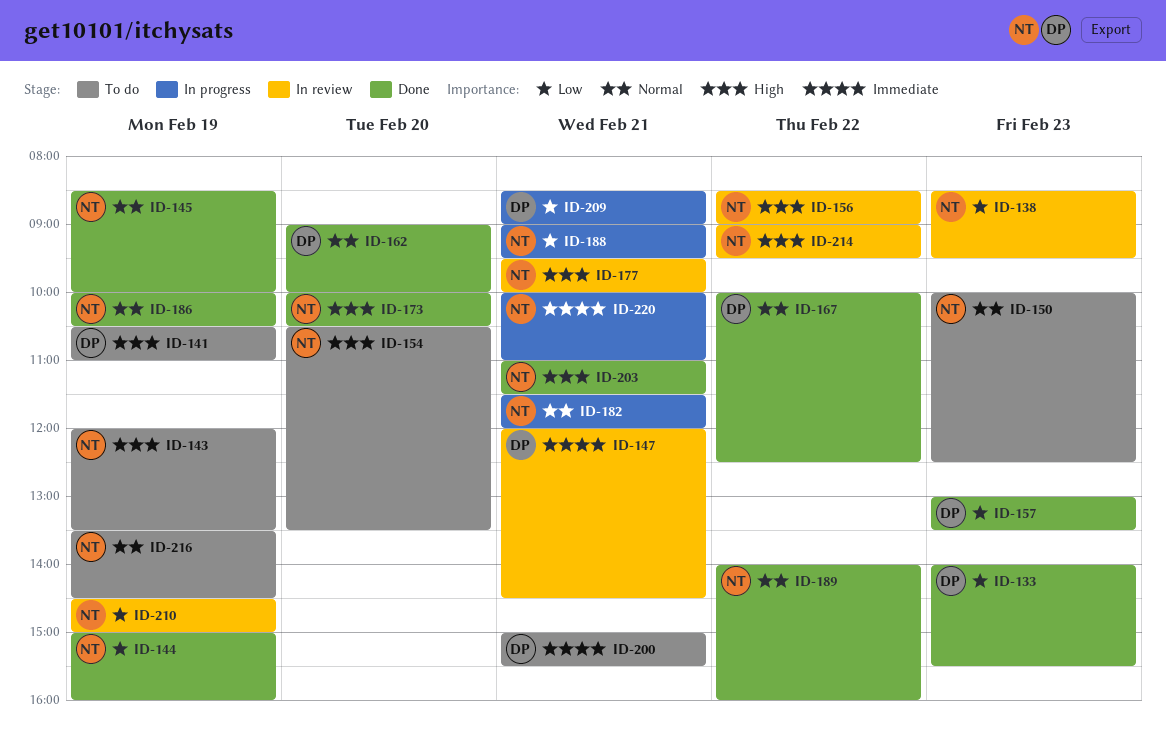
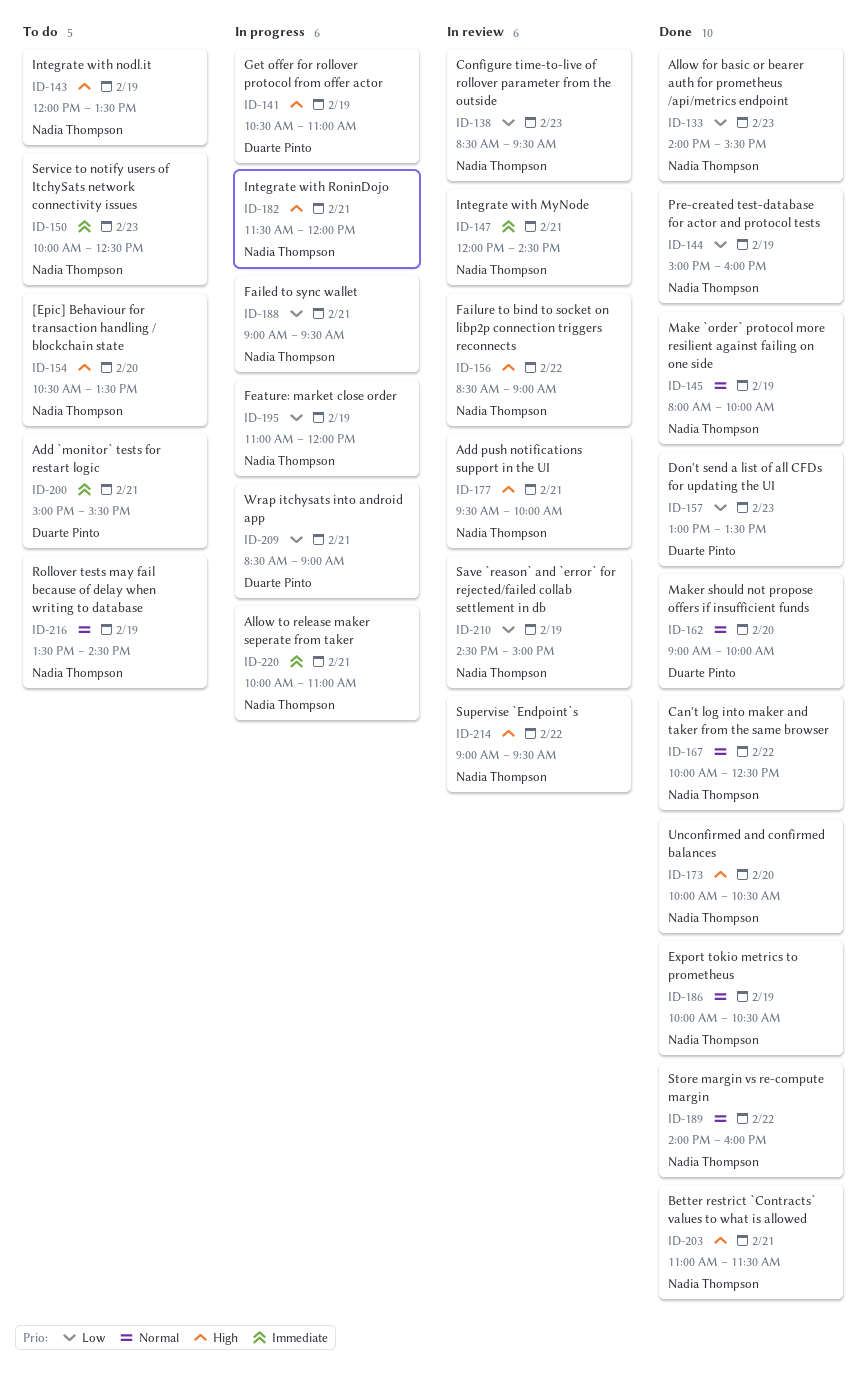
ID-133, owner: Duarte Pinto -> Nadia Thompson
ID-141, status: To do -> In progress
ID-145, begins: 08:30 -> 08:00
ID-147, owner: Duarte Pinto -> Nadia Thompson
ID-150, priority: Normal -> Immediate
ID-167, owner: Duarte Pinto -> Nadia Thompson
ID-182, priority: Normal -> High
ID-195: none -> present

